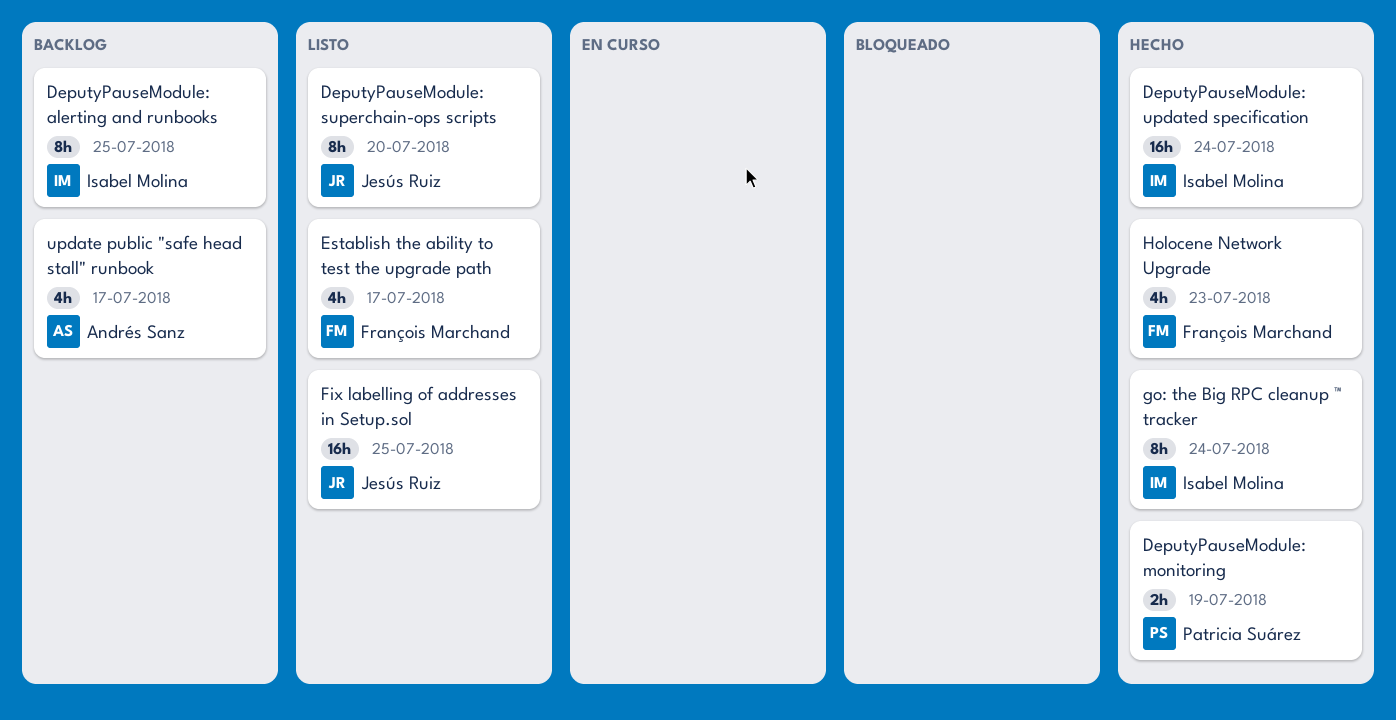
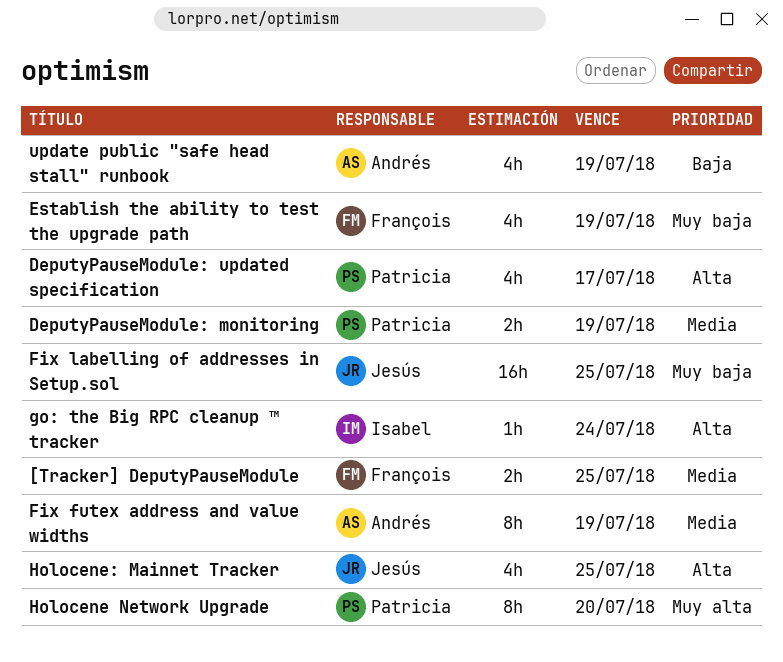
[Tracker] DeputyPauseModule: none -> present
DeputyPauseModule: alerting and runbooks: present -> none
DeputyPauseModule: superchain-ops scripts: present -> none
DeputyPauseModule: updated specification, owner: Isabel Molina -> Patricia Suárez
DeputyPauseModule: updated specification, estimate: 16h -> 4h
DeputyPauseModule: updated specification, due: Jul 24 -> Jul 17
Establish the ability to test the upgrade path, due: Jul 17 -> Jul 19
Fix futex address and value widths: none -> present
go: the Big RPC cleanup ™ tracker, estimate: 8h -> 1h
Holocene Network Upgrade, owner: François Marchand -> Patricia Suárez
Holocene Network Upgrade, estimate: 4h -> 8h
Holocene Network Upgrade, due: Jul 23 -> Jul 20
Holocene: Mainnet Tracker: none -> present
update public "safe head stall" runbook, due: Jul 17 -> Jul 19

